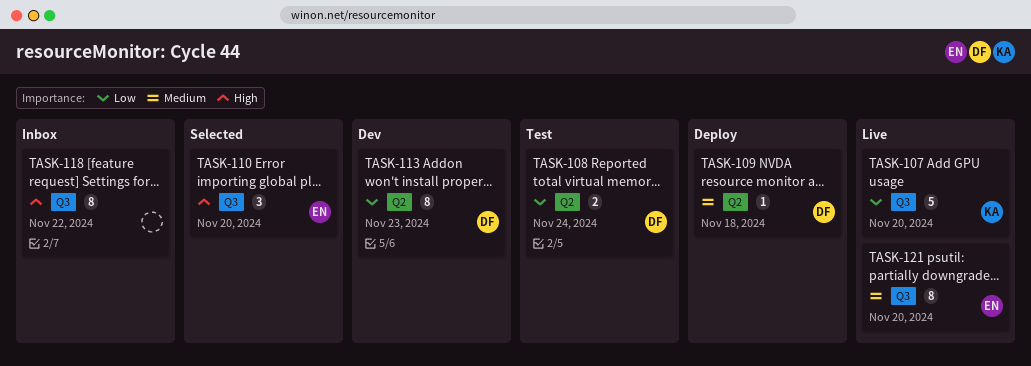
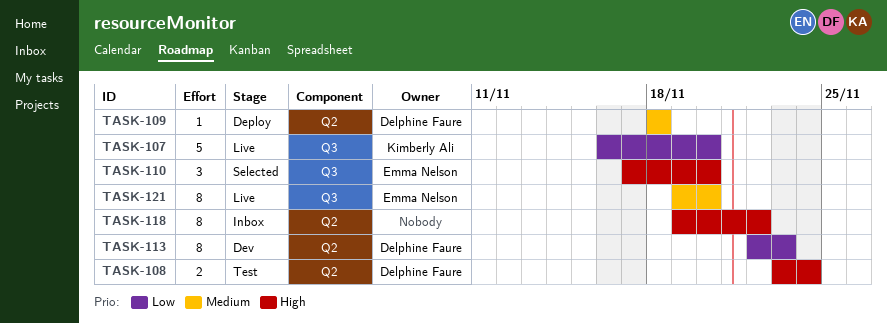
TASK-108, priority: Low -> High
TASK-118, label: Q3 -> Q2

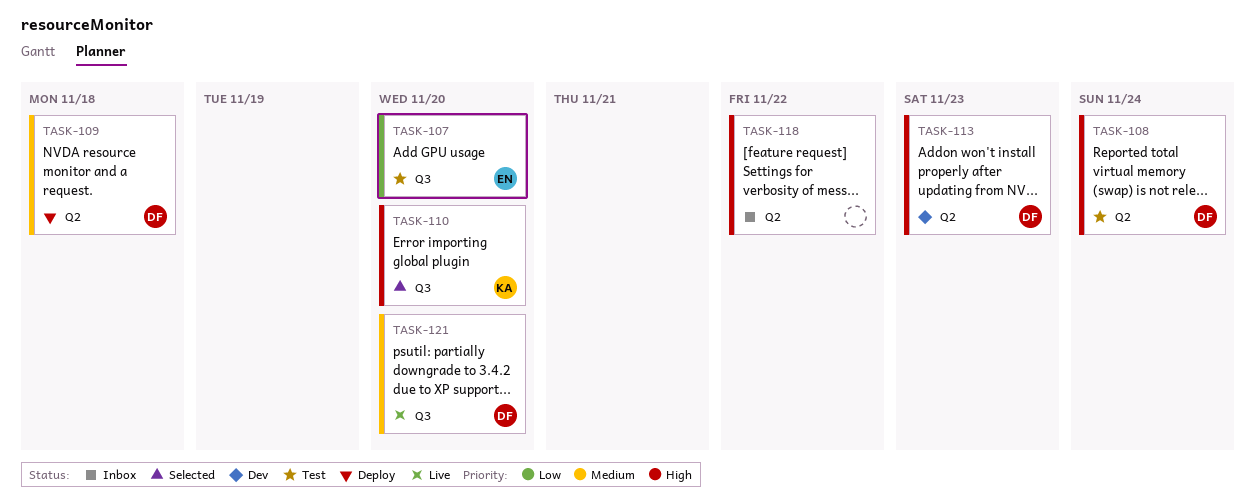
TASK-107, status: Live -> Test
TASK-107, owner: Kimberly Ali -> Emma Nelson
TASK-110, owner: Emma Nelson -> Kimberly Ali
TASK-113, priority: Low -> High
TASK-121, owner: Emma Nelson -> Delphine Faure

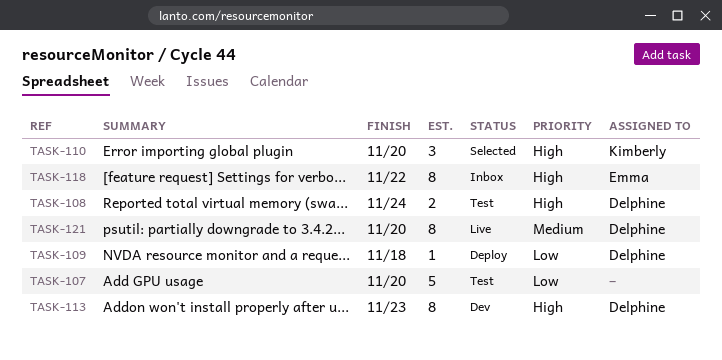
TASK-107, owner: Emma -> none
TASK-109, priority: Medium -> Low
TASK-118, owner: none -> Emma

